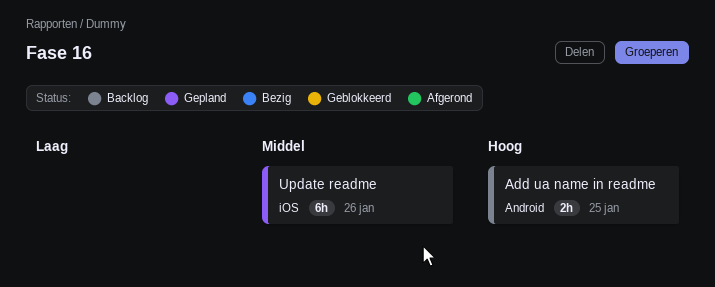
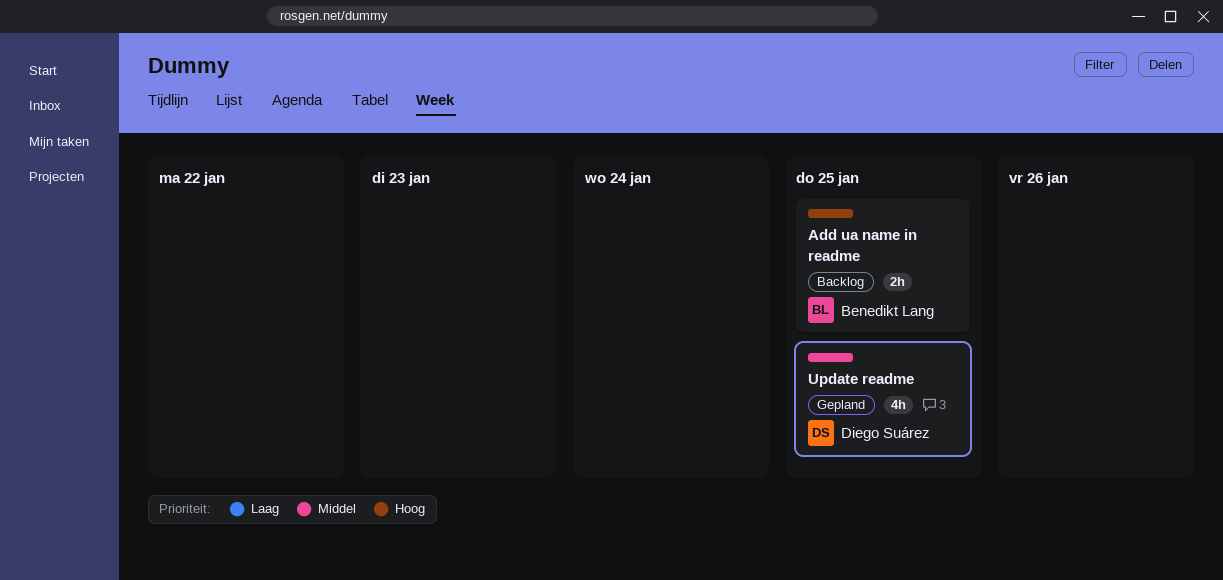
Update readme, estimate: 6h -> 4h
Update readme, due: Jan 26 -> Jan 25

